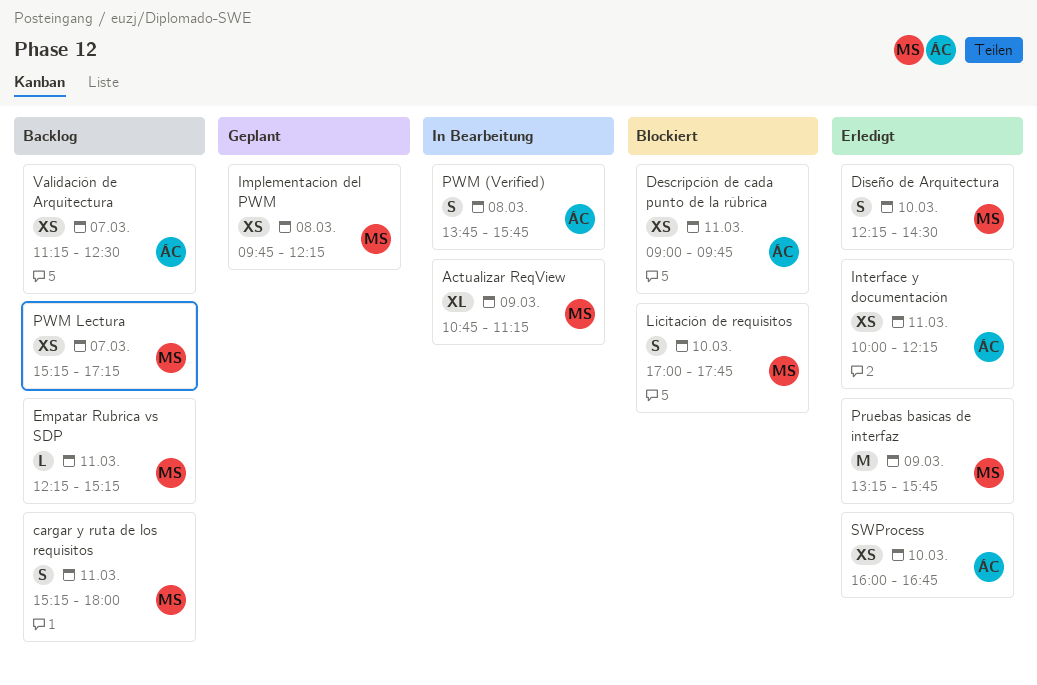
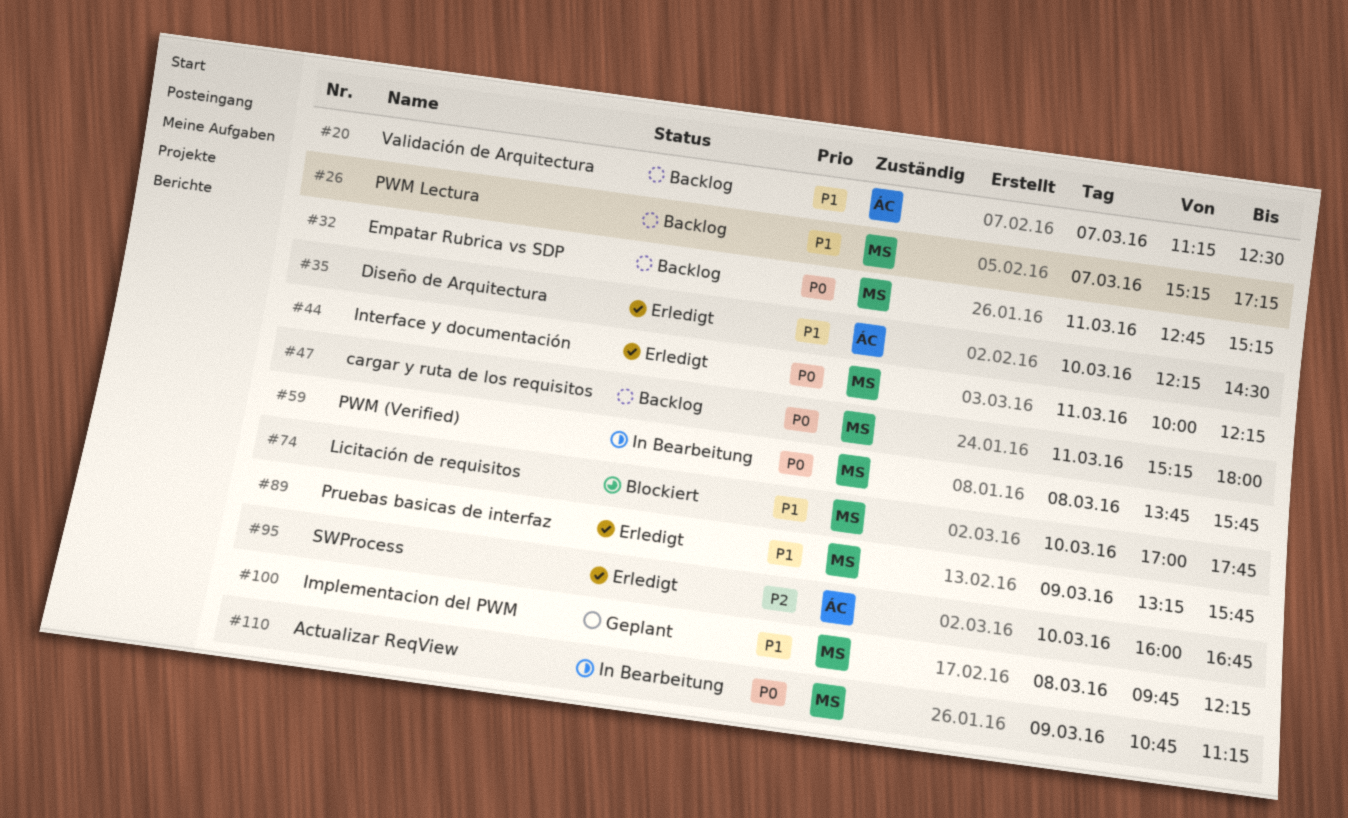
Descripción de cada punto de la rúbrica: present -> none
Diseño de Arquitectura, owner: MS -> ÁC
Empatar Rubrica vs SDP, begins: 12:15 -> 12:45
Interface y documentación, owner: ÁC -> MS
PWM (Verified), owner: ÁC -> MS

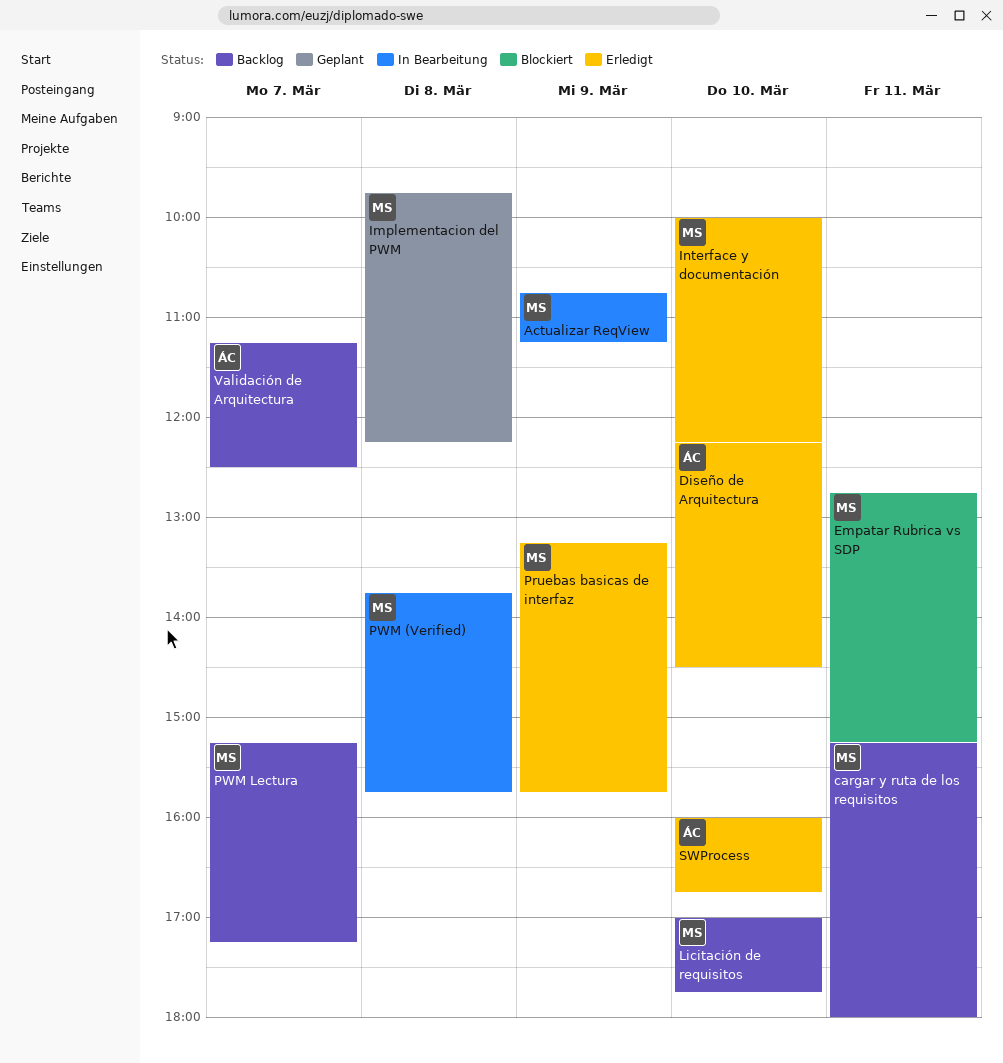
Empatar Rubrica vs SDP, status: Backlog -> Blockiert
Interface y documentación, day: Mar 11 -> Mar 10
Licitación de requisitos, status: Blockiert -> Backlog

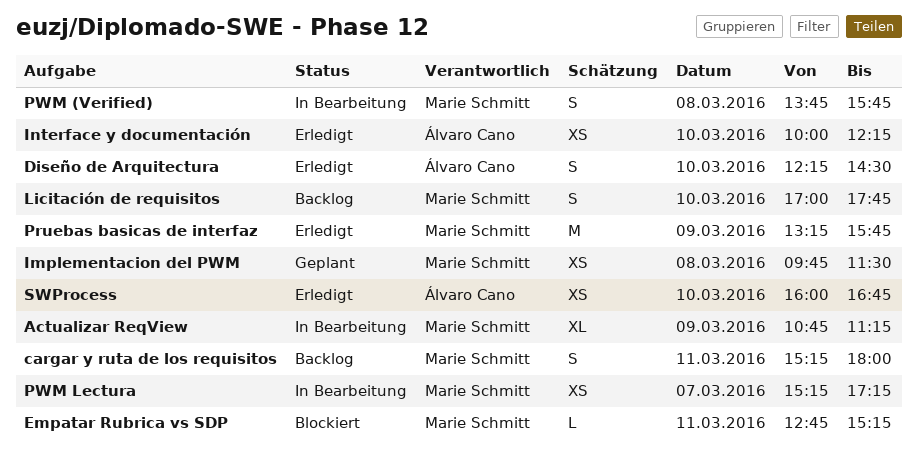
Implementacion del PWM, ends: 12:15 -> 11:30
Interface y documentación, owner: Marie Schmitt -> Álvaro Cano
PWM Lectura, status: Backlog -> In Bearbeitung
Validación de Arquitectura: present -> none

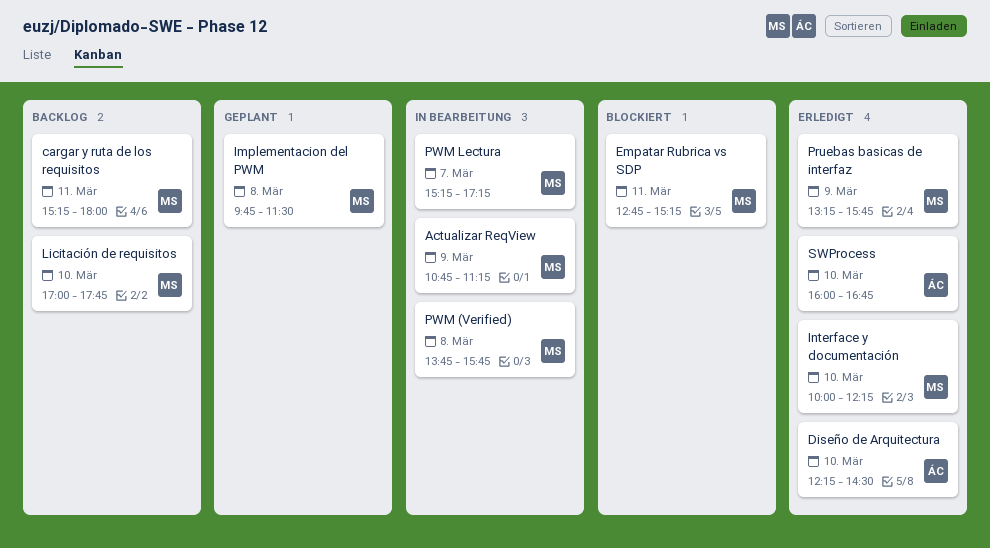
Interface y documentación, owner: Álvaro Cano -> Marie Schmitt

